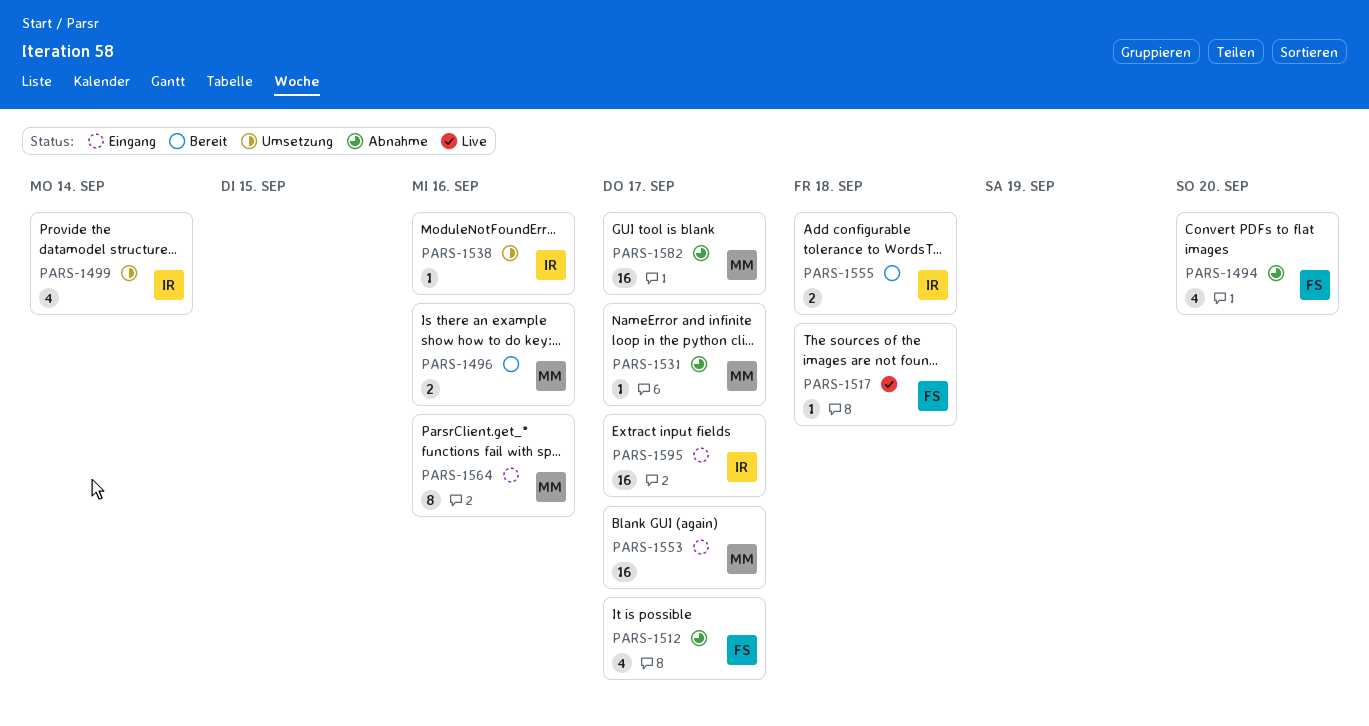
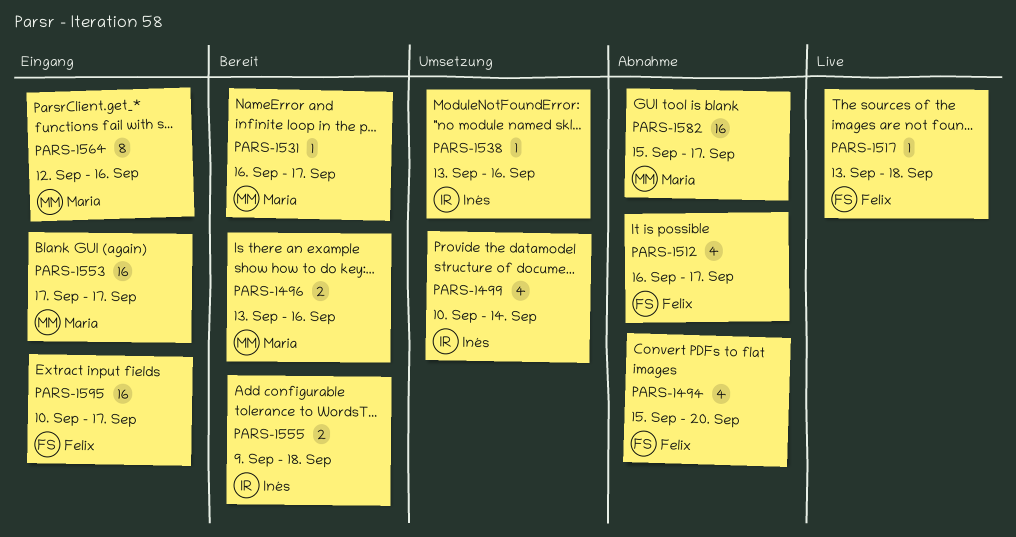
PARS-1531, status: Abnahme -> Bereit
PARS-1595, owner: Inés -> Felix

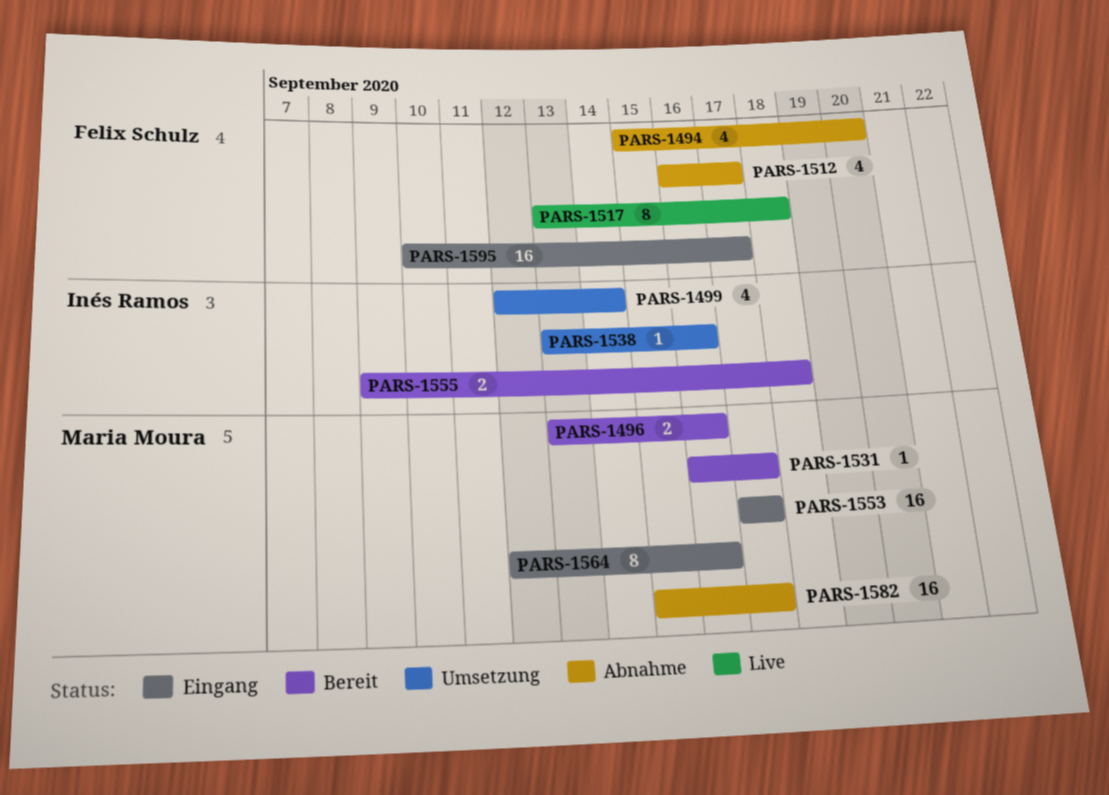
PARS-1499, start: Sep 10 -> Sep 12
PARS-1517, estimate: 1 -> 8

